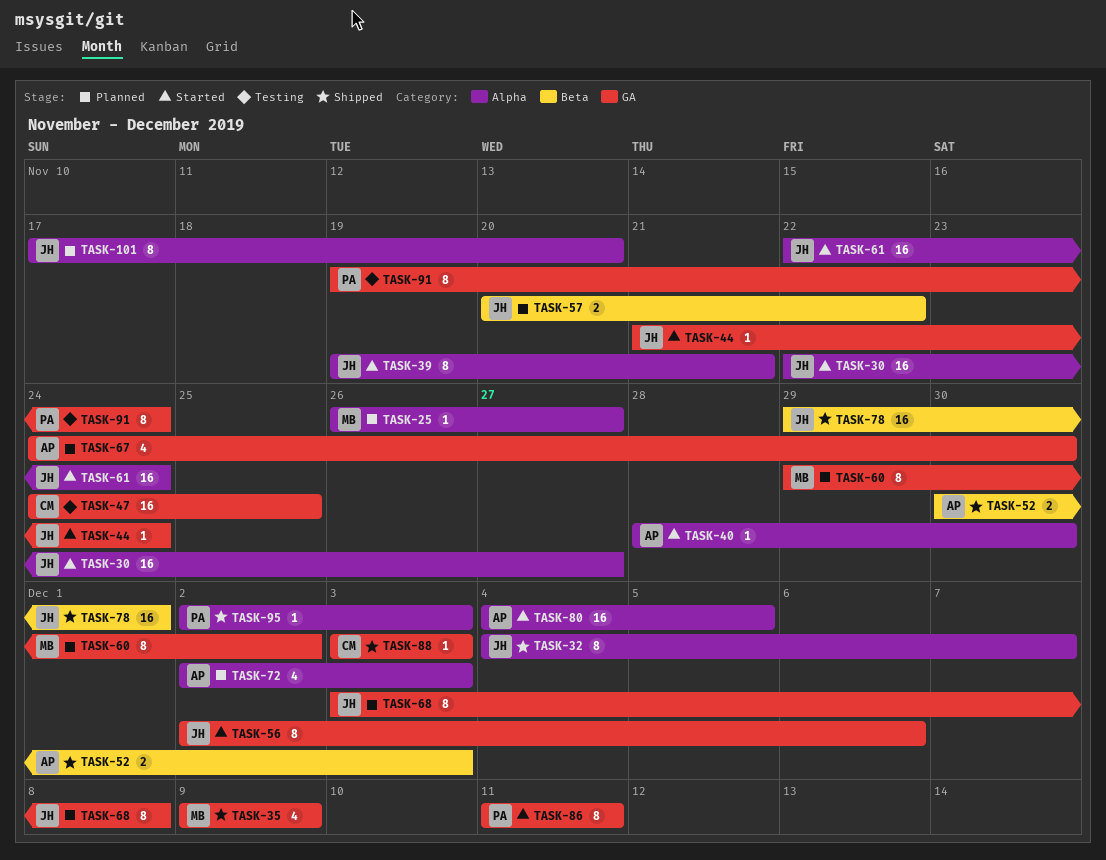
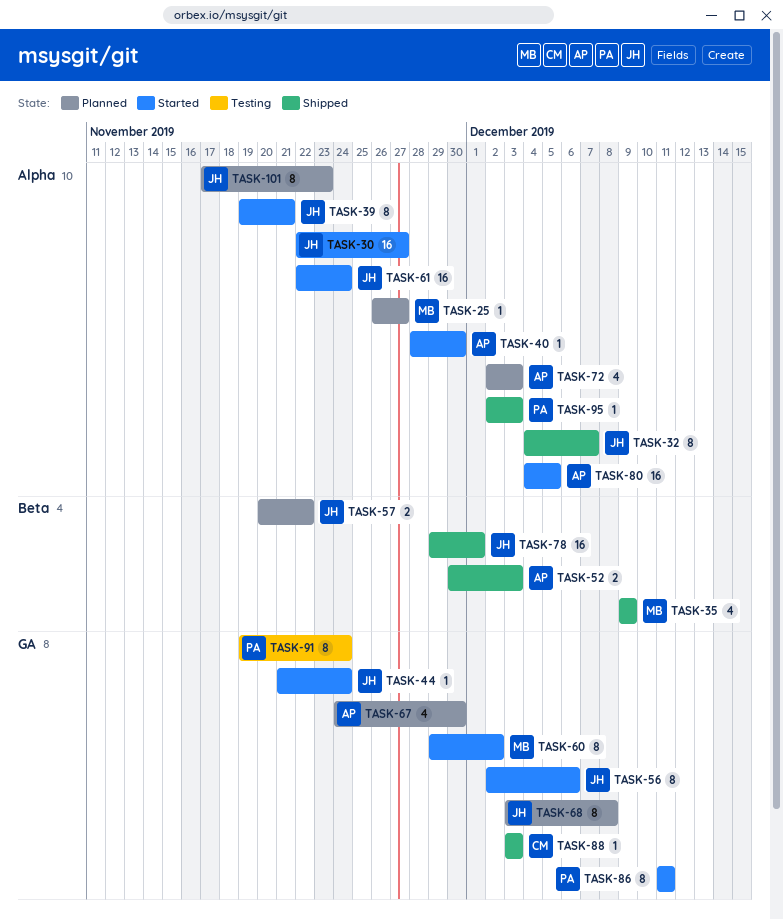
TASK-35, label: GA -> Beta
TASK-47: present -> none
TASK-60, status: Planned -> Started
TASK-101, due: Nov 20 -> Nov 23

